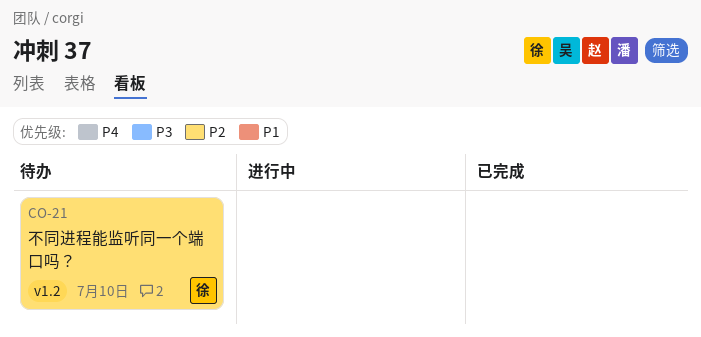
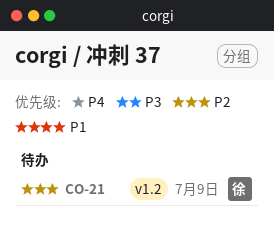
CO-21, due: Jul 10 -> Jul 9

